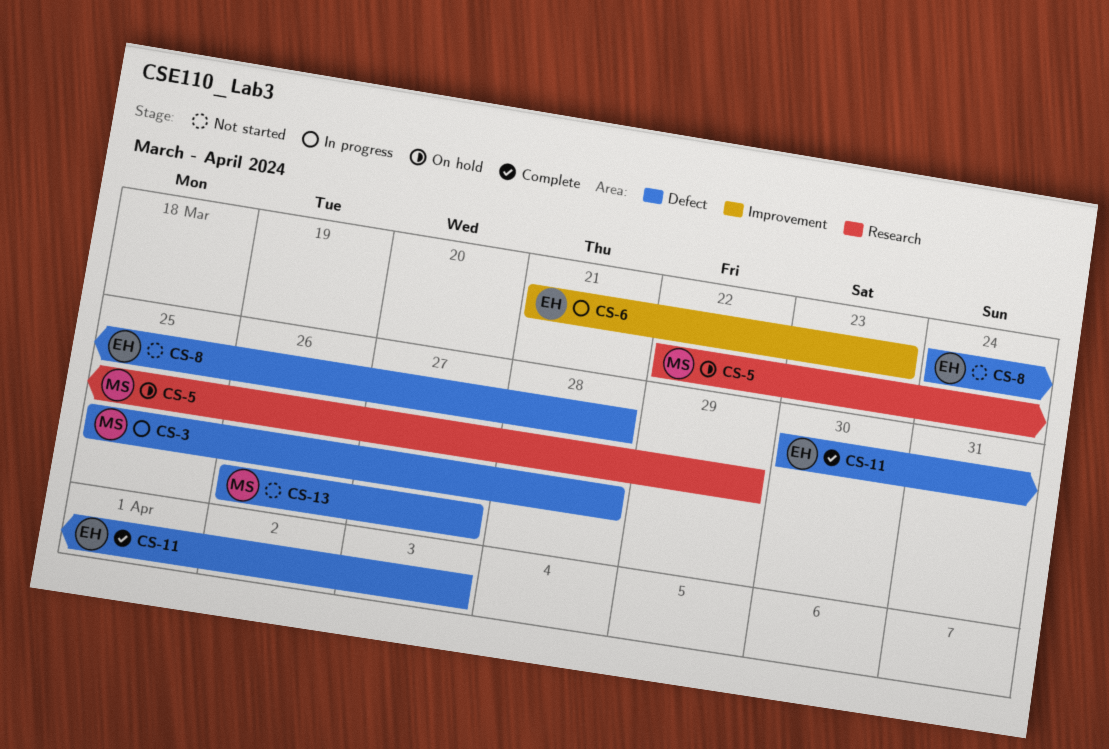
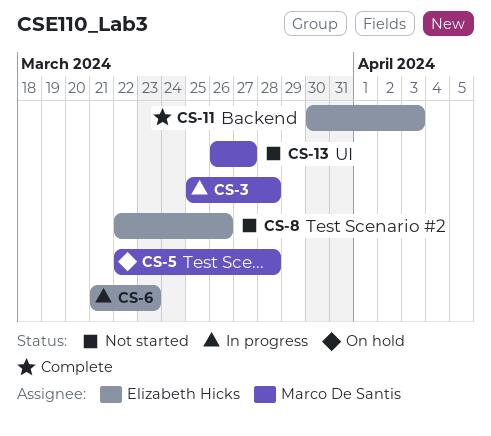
CS-5, due: Mar 29 -> Mar 28
CS-8, start: Mar 24 -> Mar 22
CS-8, due: Mar 28 -> Mar 26

